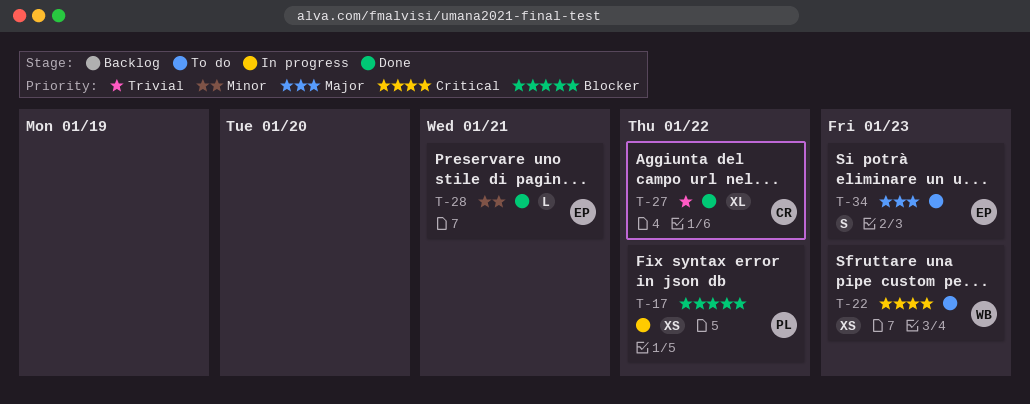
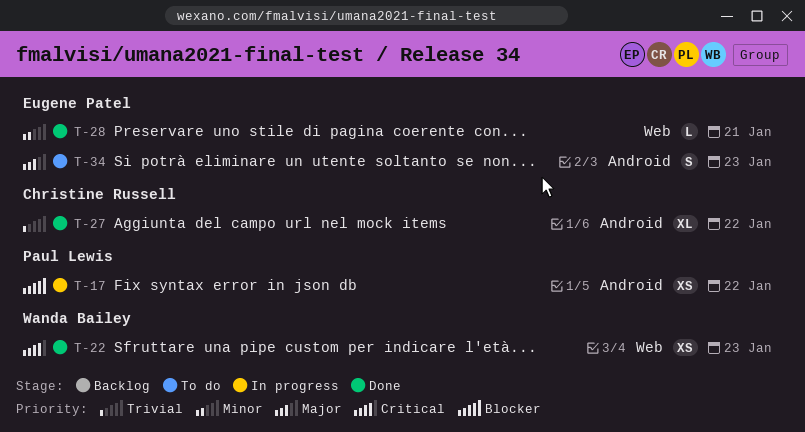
T-22, status: To do -> Done

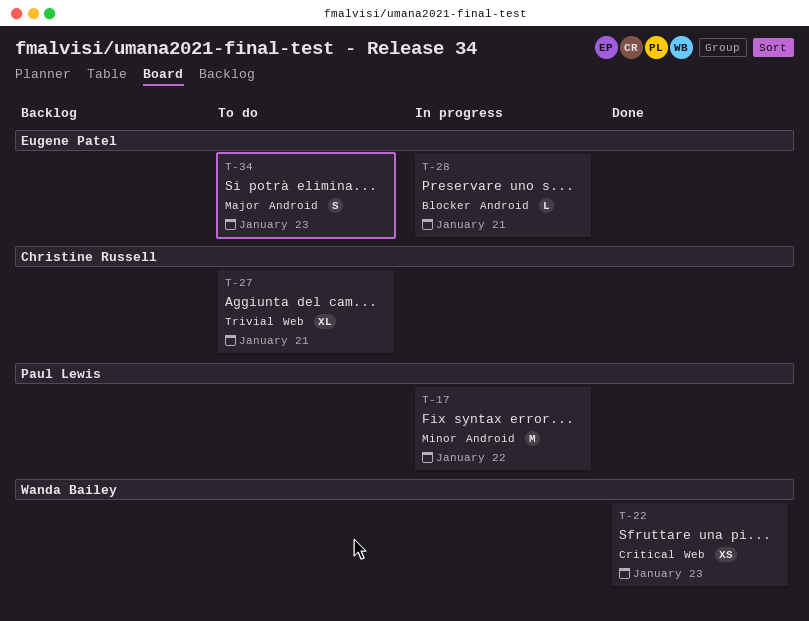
T-17, priority: Blocker -> Minor
T-17, estimate: XS -> M
T-27, status: Done -> To do
T-27, label: Android -> Web
T-27, due: Jan 22 -> Jan 21
T-28, status: Done -> In progress
T-28, priority: Minor -> Blocker
T-28, label: Web -> Android

